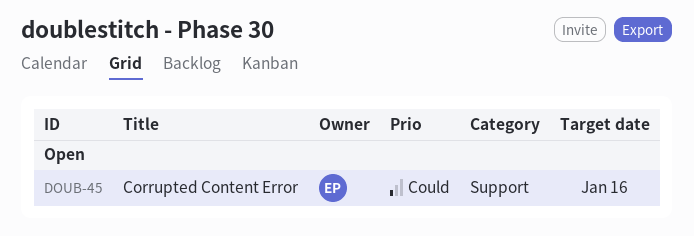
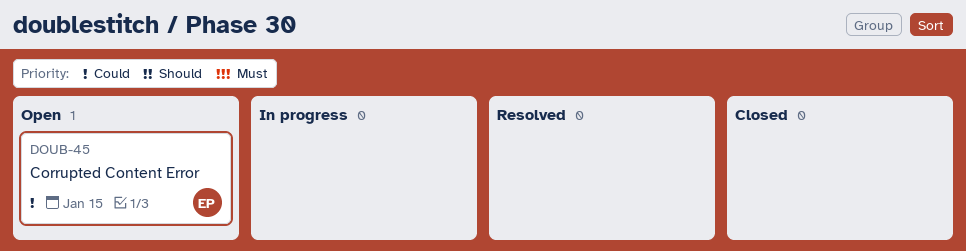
DOUB-45, due: Jan 16 -> Jan 15

